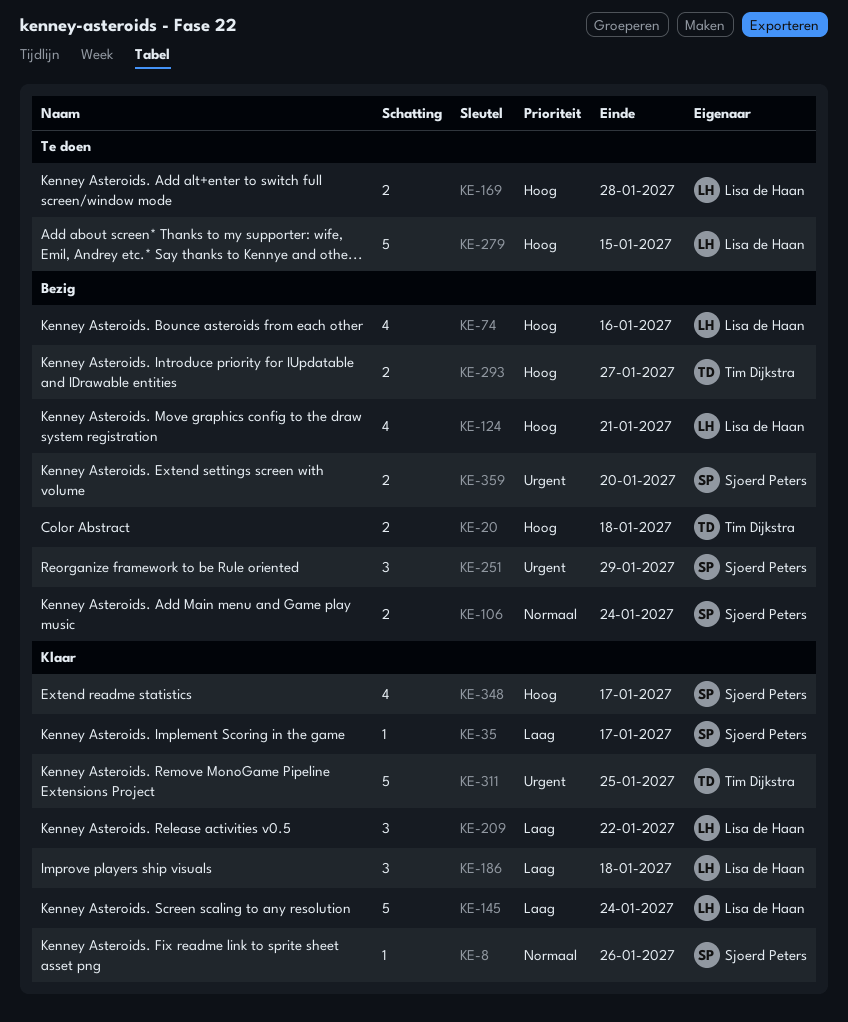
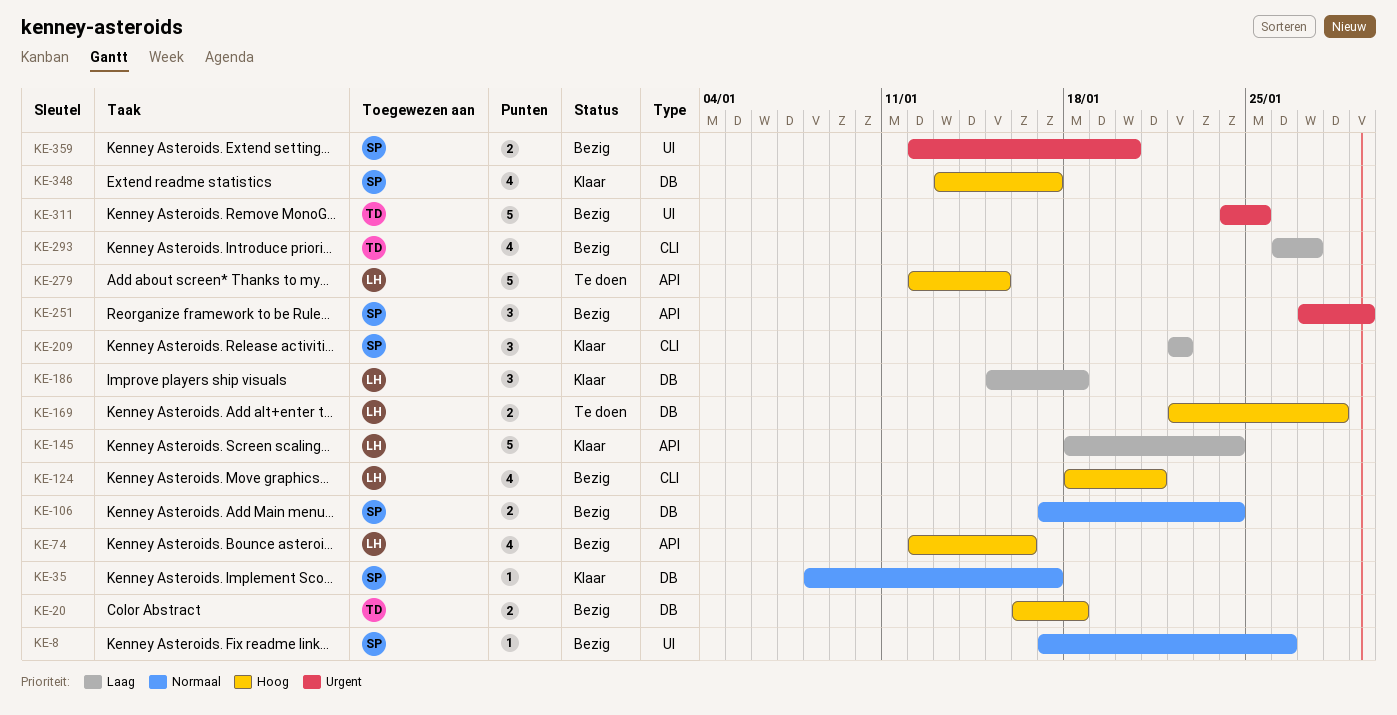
KE-8, status: Klaar -> Bezig
KE-35, priority: Laag -> Normaal
KE-209, owner: Lisa de Haan -> Sjoerd Peters
KE-293, priority: Hoog -> Laag
KE-293, estimate: 2 -> 4
KE-311, status: Klaar -> Bezig

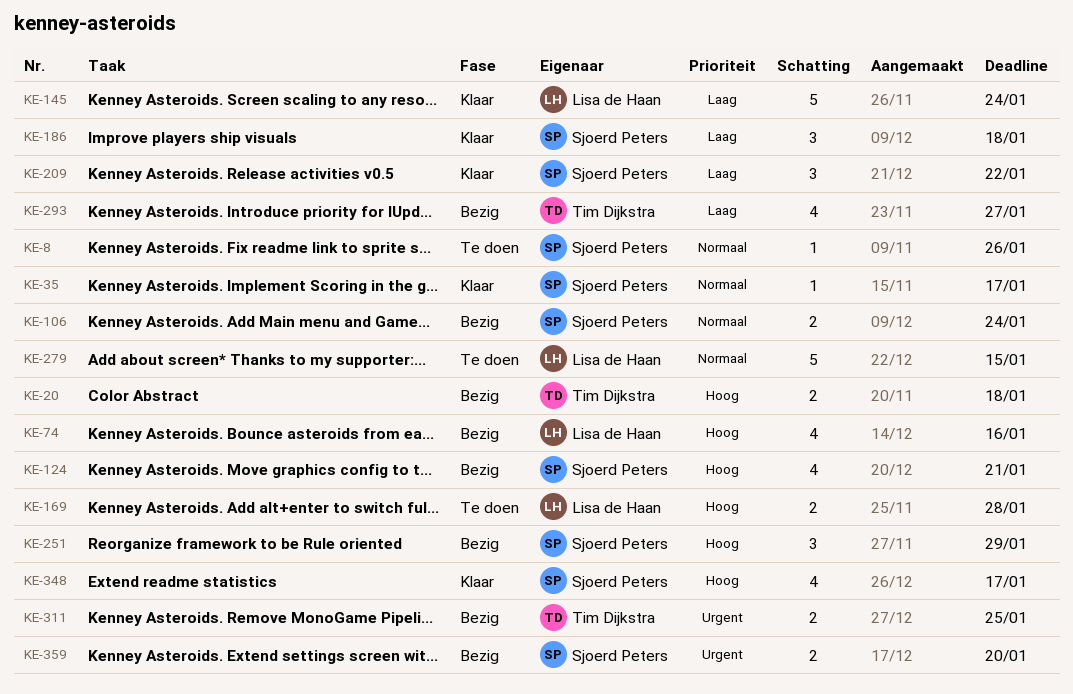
KE-8, status: Bezig -> Te doen
KE-124, owner: Lisa de Haan -> Sjoerd Peters
KE-186, owner: Lisa de Haan -> Sjoerd Peters
KE-251, priority: Urgent -> Hoog
KE-279, priority: Hoog -> Normaal
KE-311, estimate: 5 -> 2

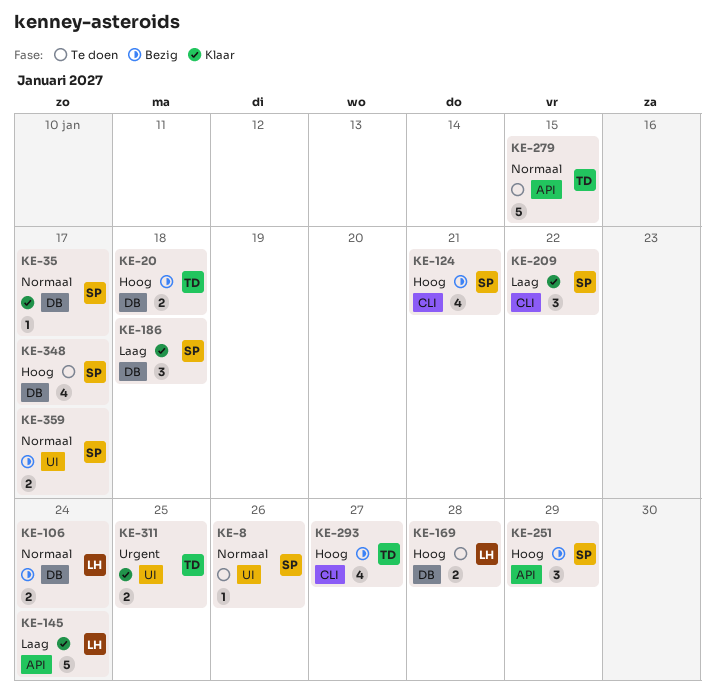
KE-74: present -> none
KE-106, owner: Sjoerd Peters -> Lisa de Haan
KE-279, owner: Lisa de Haan -> Tim Dijkstra
KE-293, priority: Laag -> Hoog
KE-311, status: Bezig -> Klaar
KE-348, status: Klaar -> Te doen
KE-359, priority: Urgent -> Normaal
KE-359, due: Jan 20 -> Jan 17

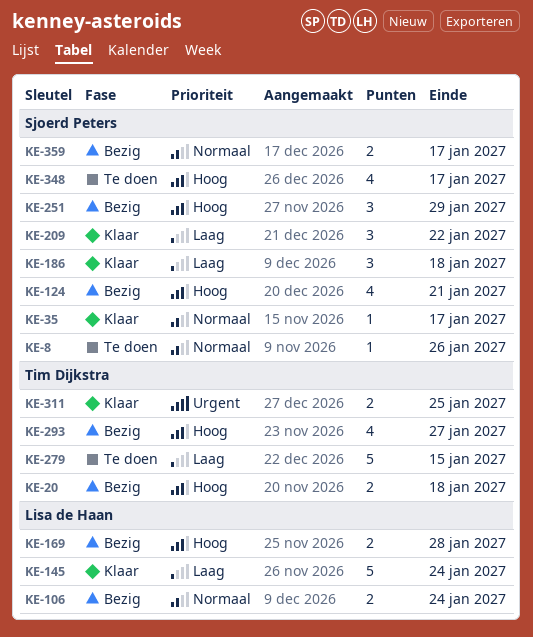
KE-169, status: Te doen -> Bezig
KE-279, priority: Normaal -> Laag

